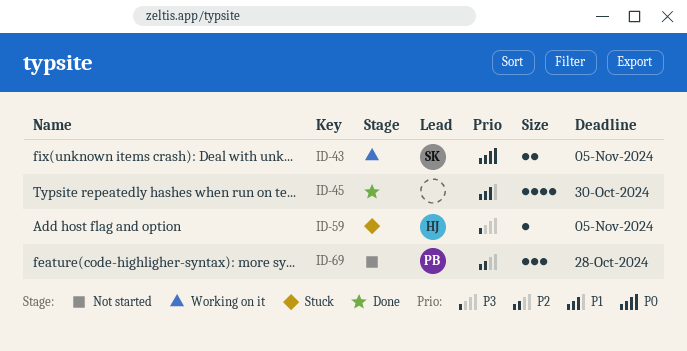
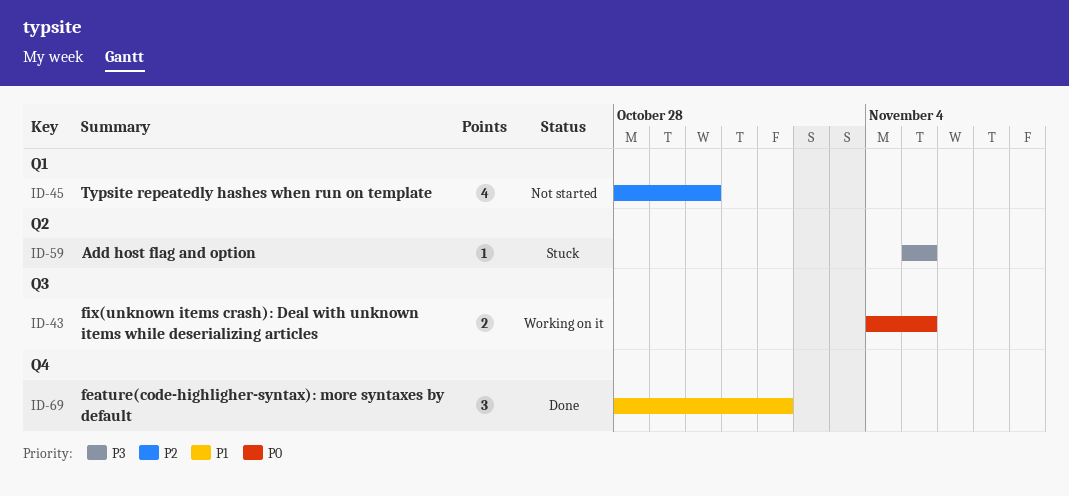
ID-45, status: Done -> Not started
ID-45, priority: P1 -> P2
ID-69, status: Not started -> Done
ID-69, priority: P2 -> P1
ID-69, due: Oct 28 -> Nov 1

